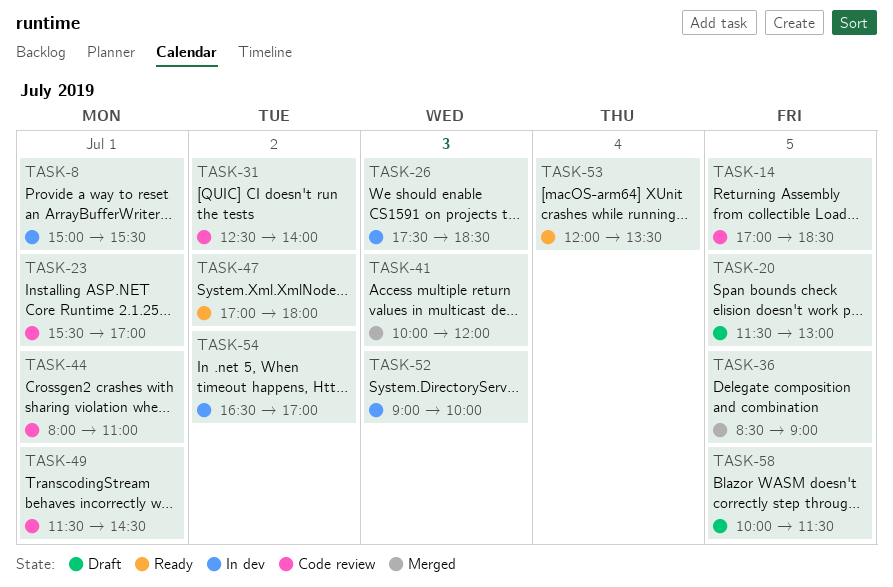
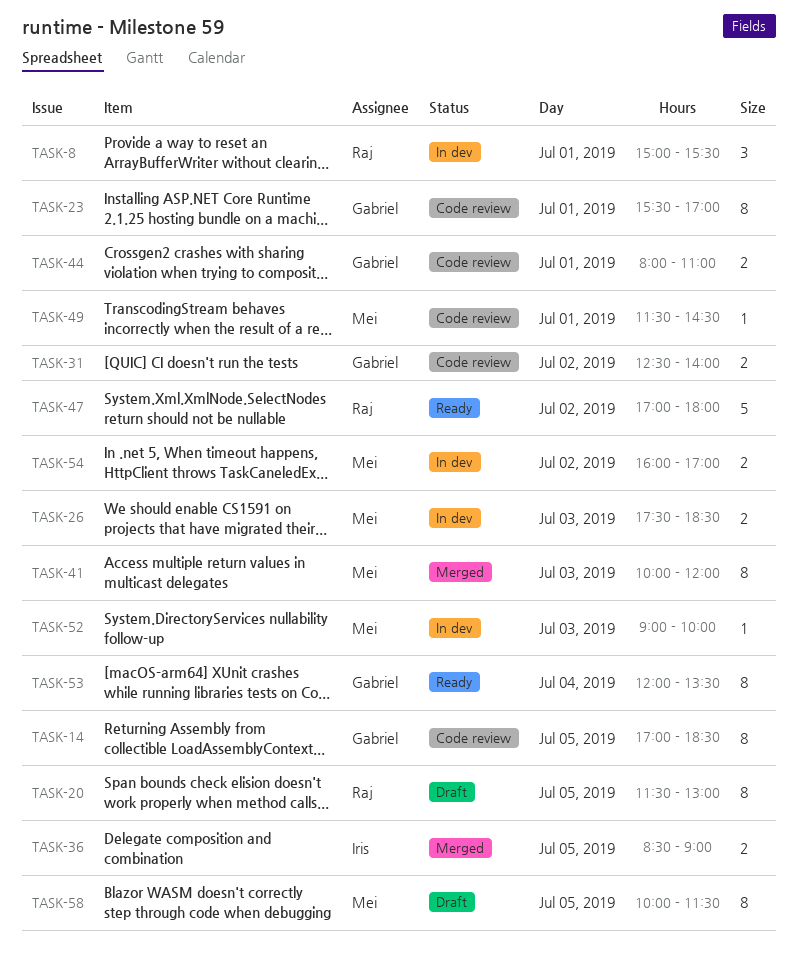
TASK-54, begins: 16:30 -> 16:00

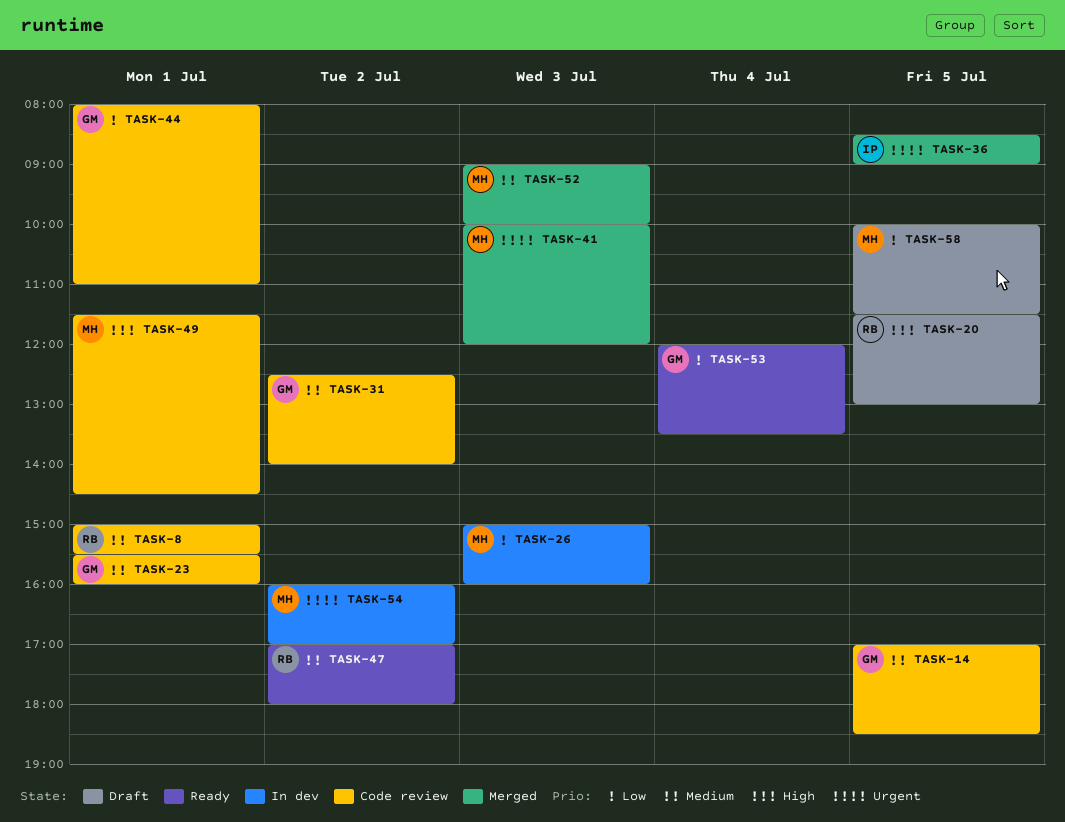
TASK-8, status: In dev -> Code review
TASK-23, ends: 17:00 -> 16:00
TASK-26, begins: 17:30 -> 15:00
TASK-26, ends: 18:30 -> 16:00
TASK-52, status: In dev -> Merged

